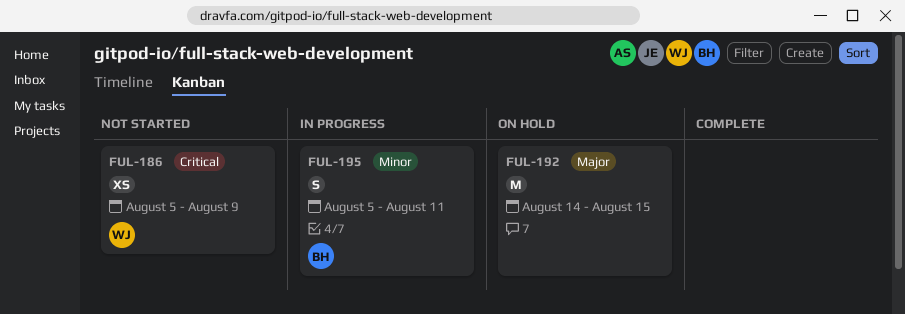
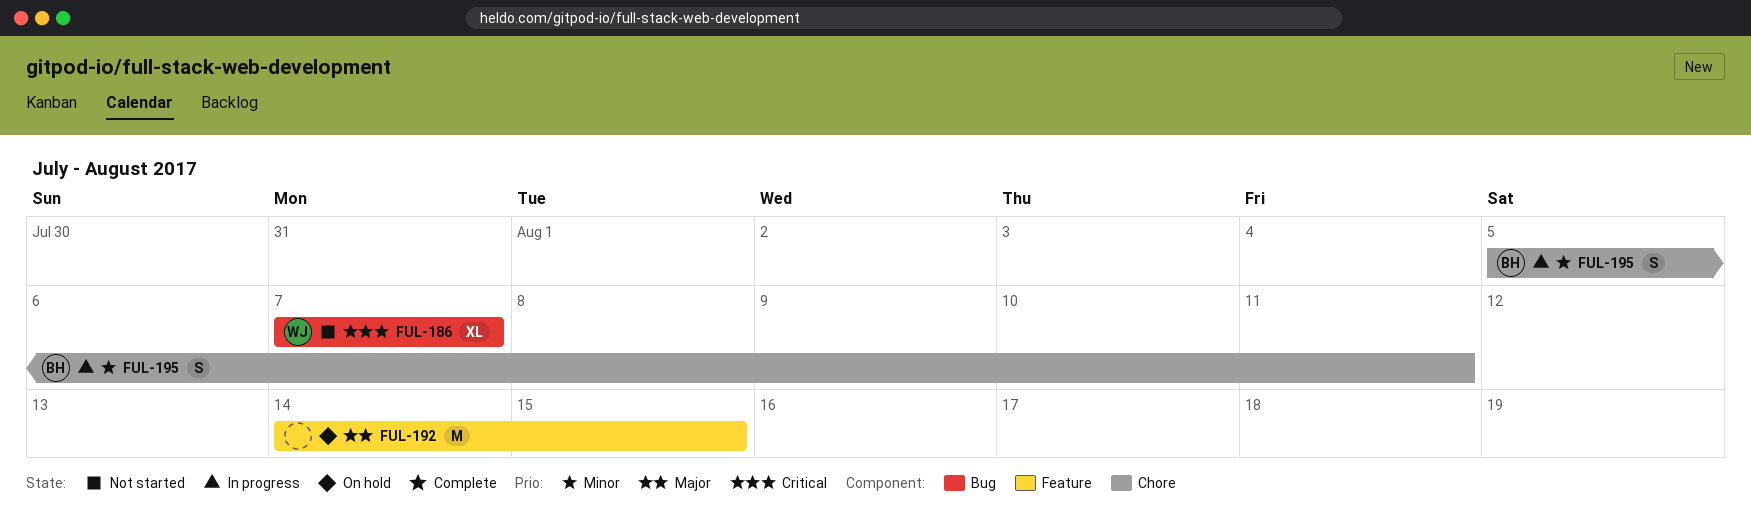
FUL-186, estimate: XS -> XL
FUL-186, start: Aug 5 -> Aug 7
FUL-186, due: Aug 9 -> Aug 7

